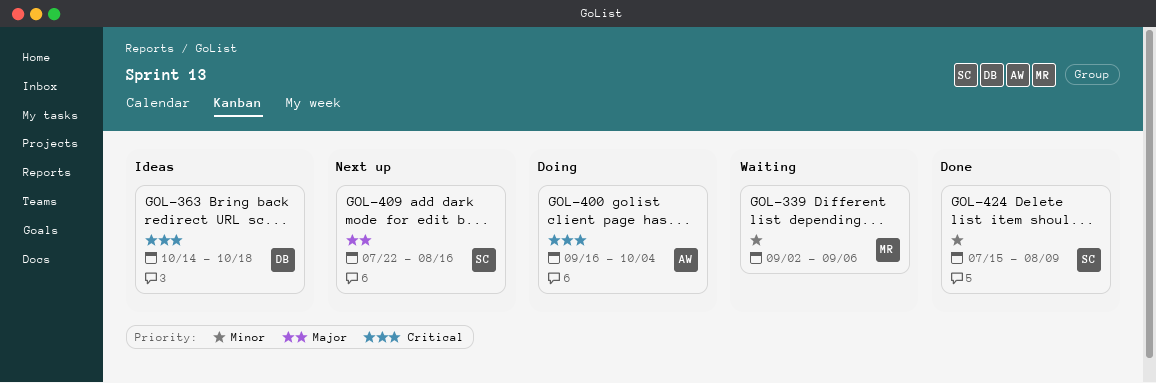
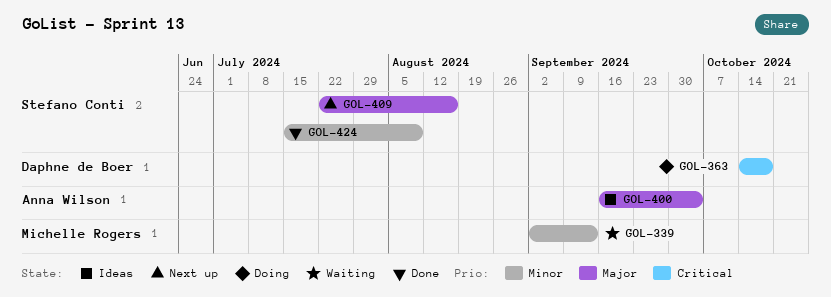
GOL-339, due: Sep 6 -> Sep 13
GOL-363, status: Ideas -> Doing
GOL-400, status: Doing -> Ideas
GOL-400, priority: Critical -> Major

